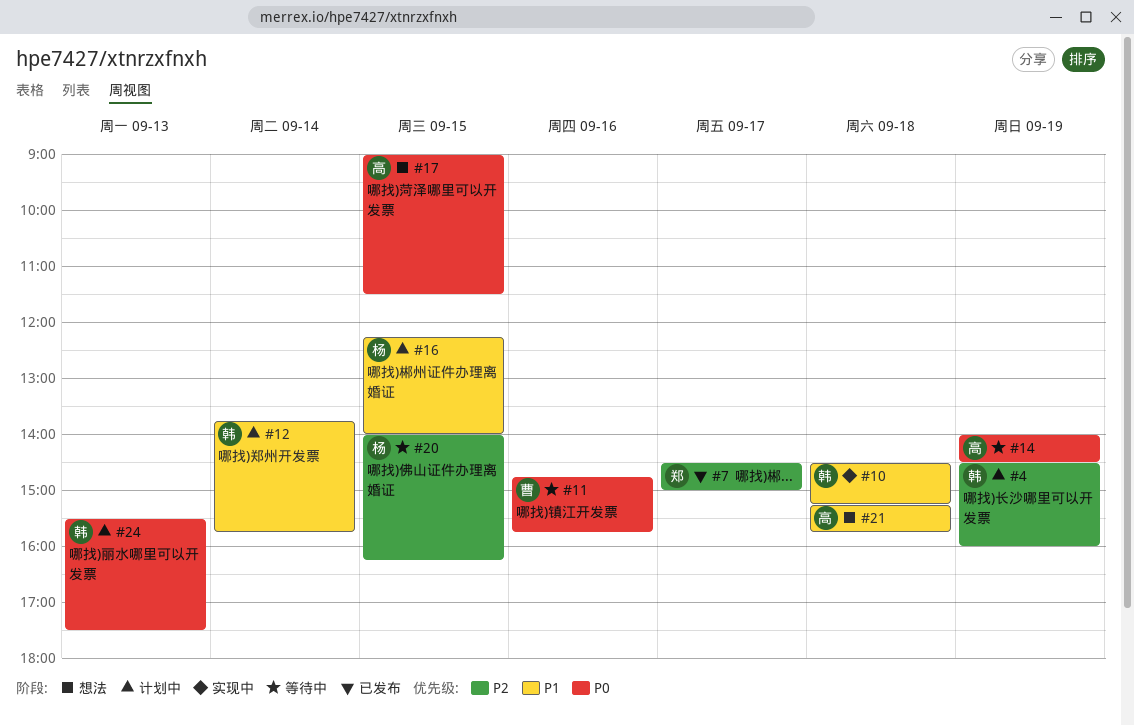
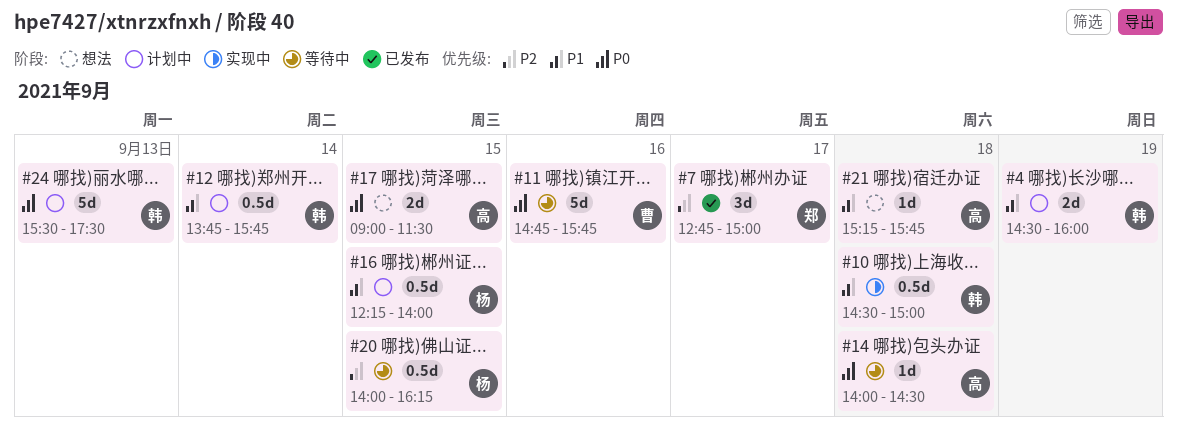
#4, priority: P2 -> P1
#7, begins: 14:30 -> 12:45
#10, ends: 15:15 -> 15:00
#14, day: Sep 19 -> Sep 18

